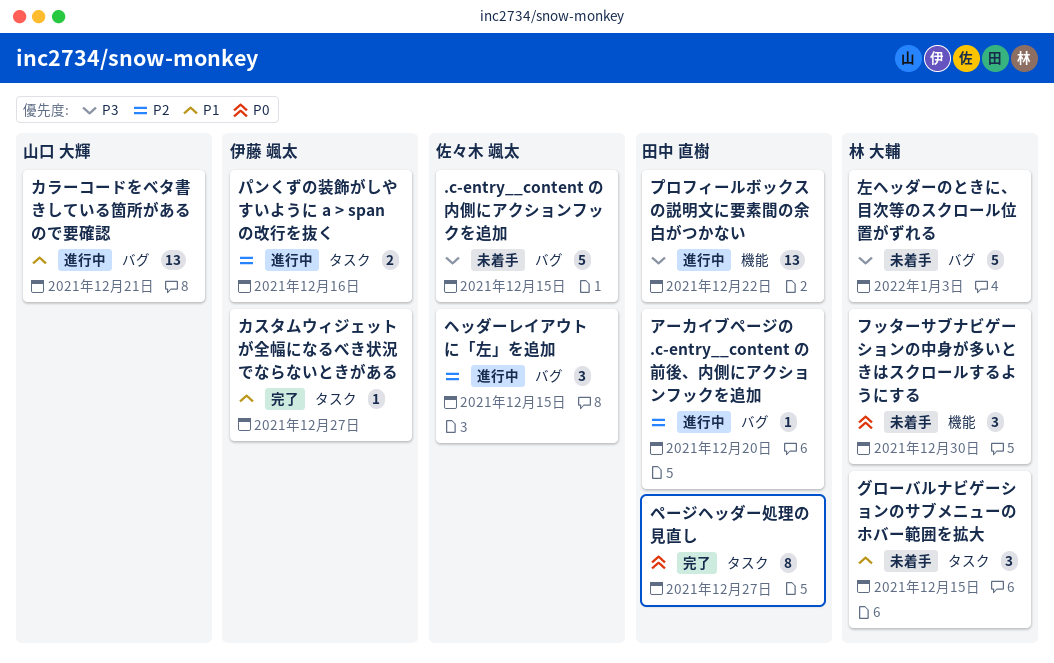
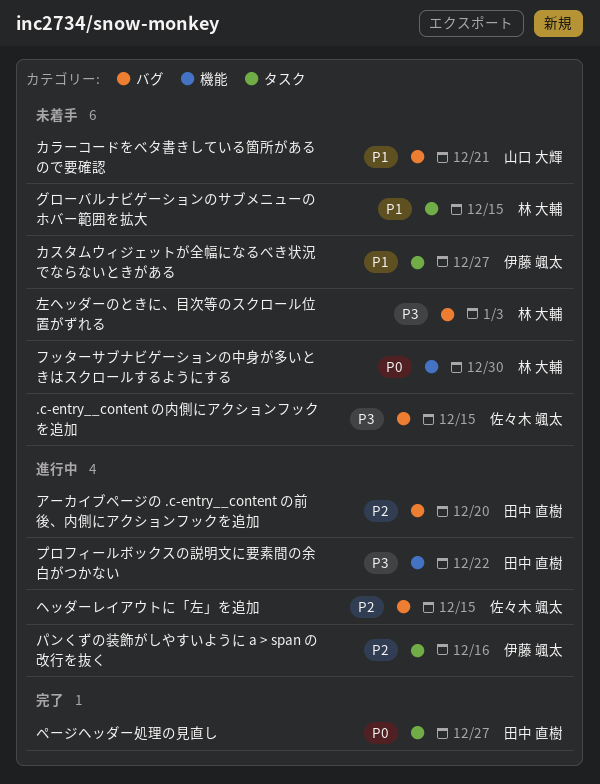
カスタムウィジェットが全幅になるべき状況でならないときがある, status: 完了 -> 未着手
カラーコードをベタ書きしている箇所があるので要確認, status: 進行中 -> 未着手

